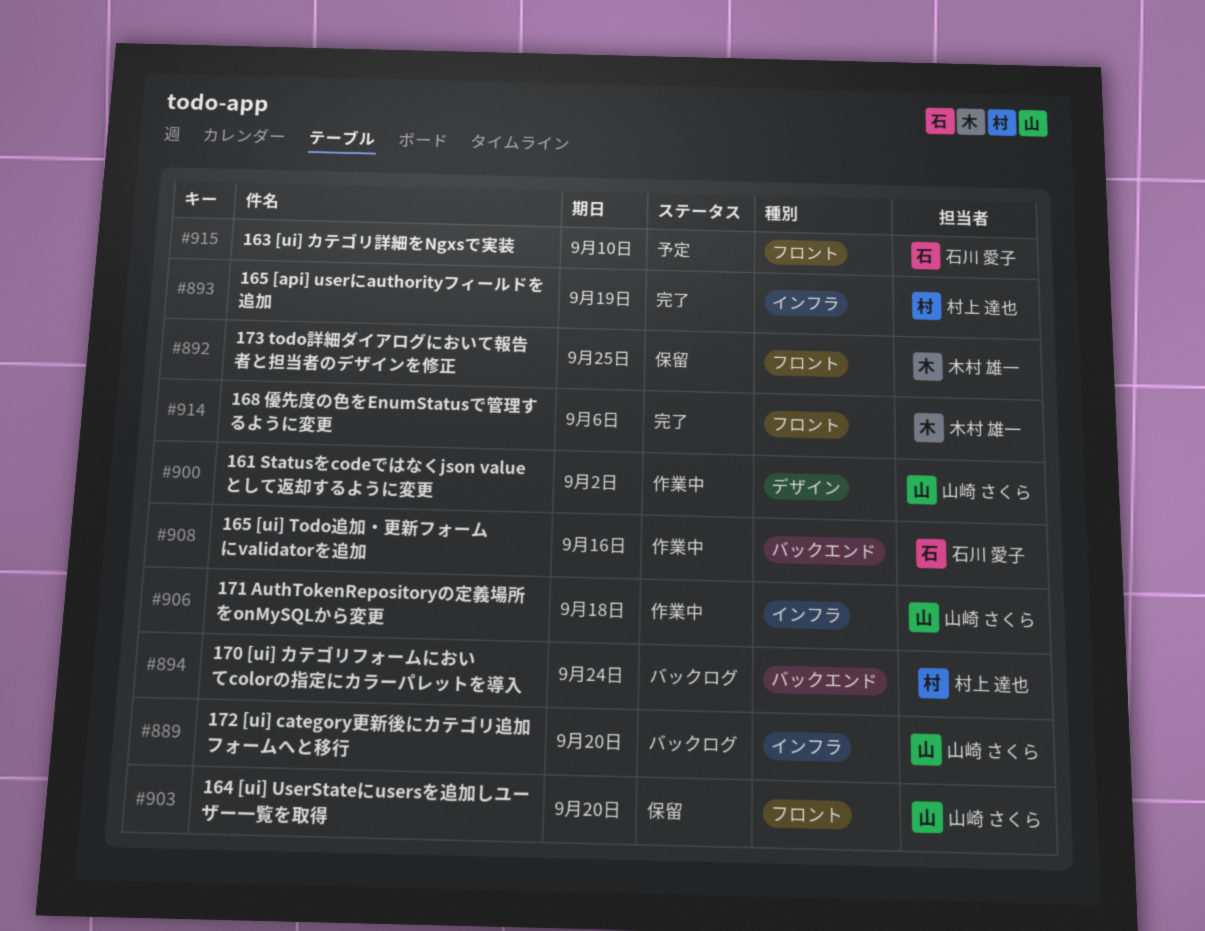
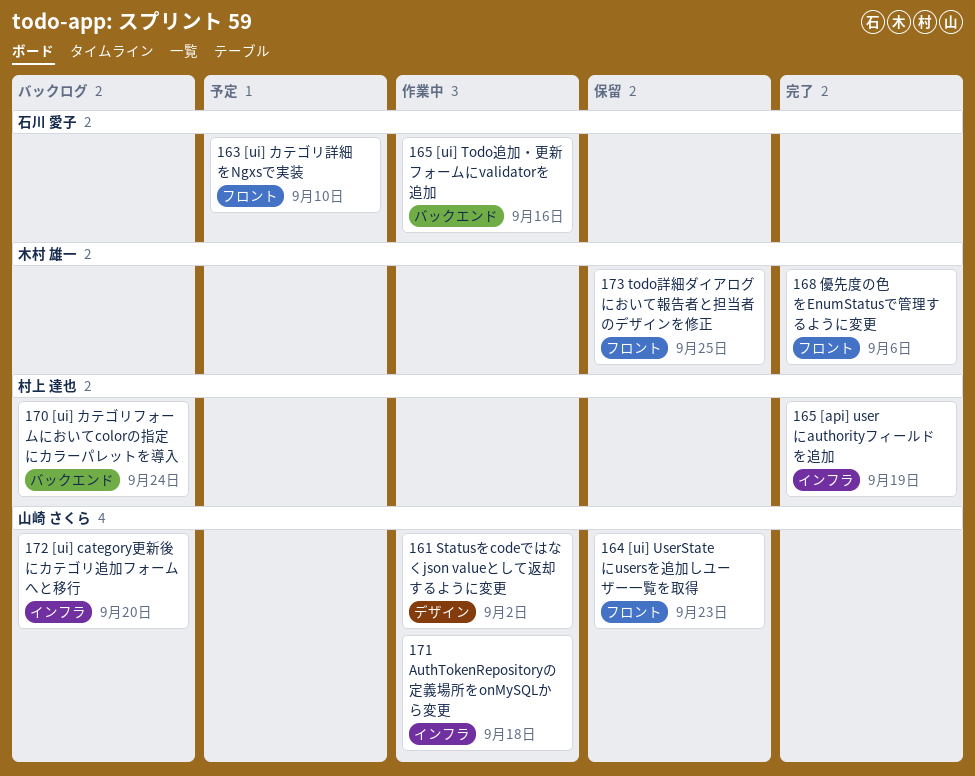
164 [ui] UserStateにusersを追加しユーザー一覧を取得, due: Sep 20 -> Sep 23

